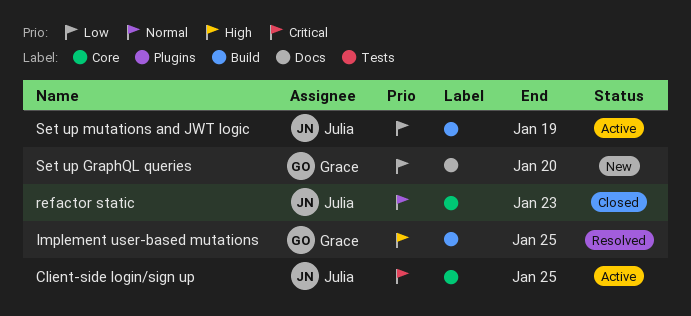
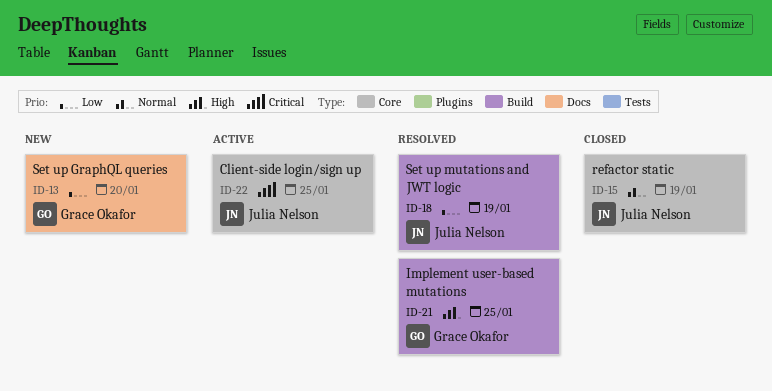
refactor static, due: Jan 23 -> Jan 19
Set up mutations and JWT logic, status: Active -> Resolved

